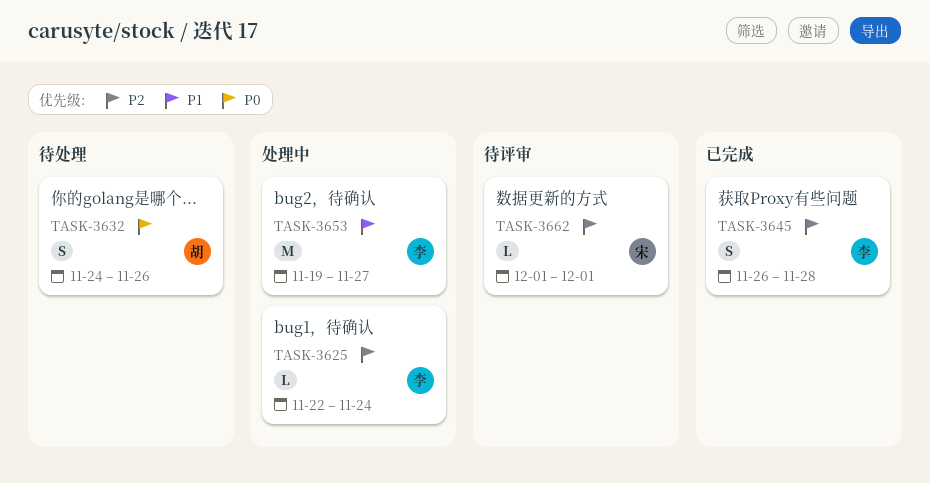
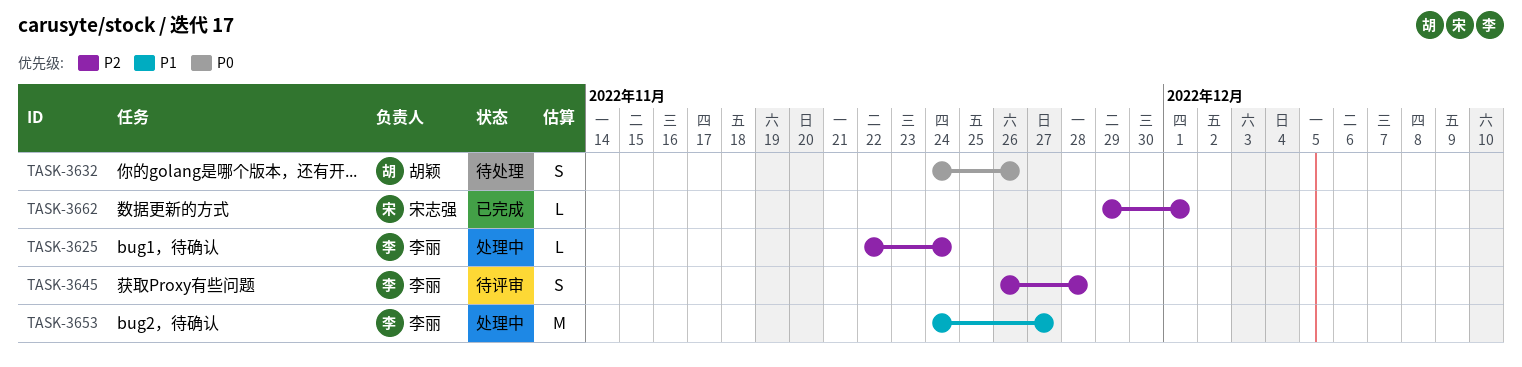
TASK-3645, status: 已完成 -> 待评审
TASK-3653, start: Nov 19 -> Nov 24
TASK-3662, status: 待评审 -> 已完成
TASK-3662, start: Dec 1 -> Nov 29

